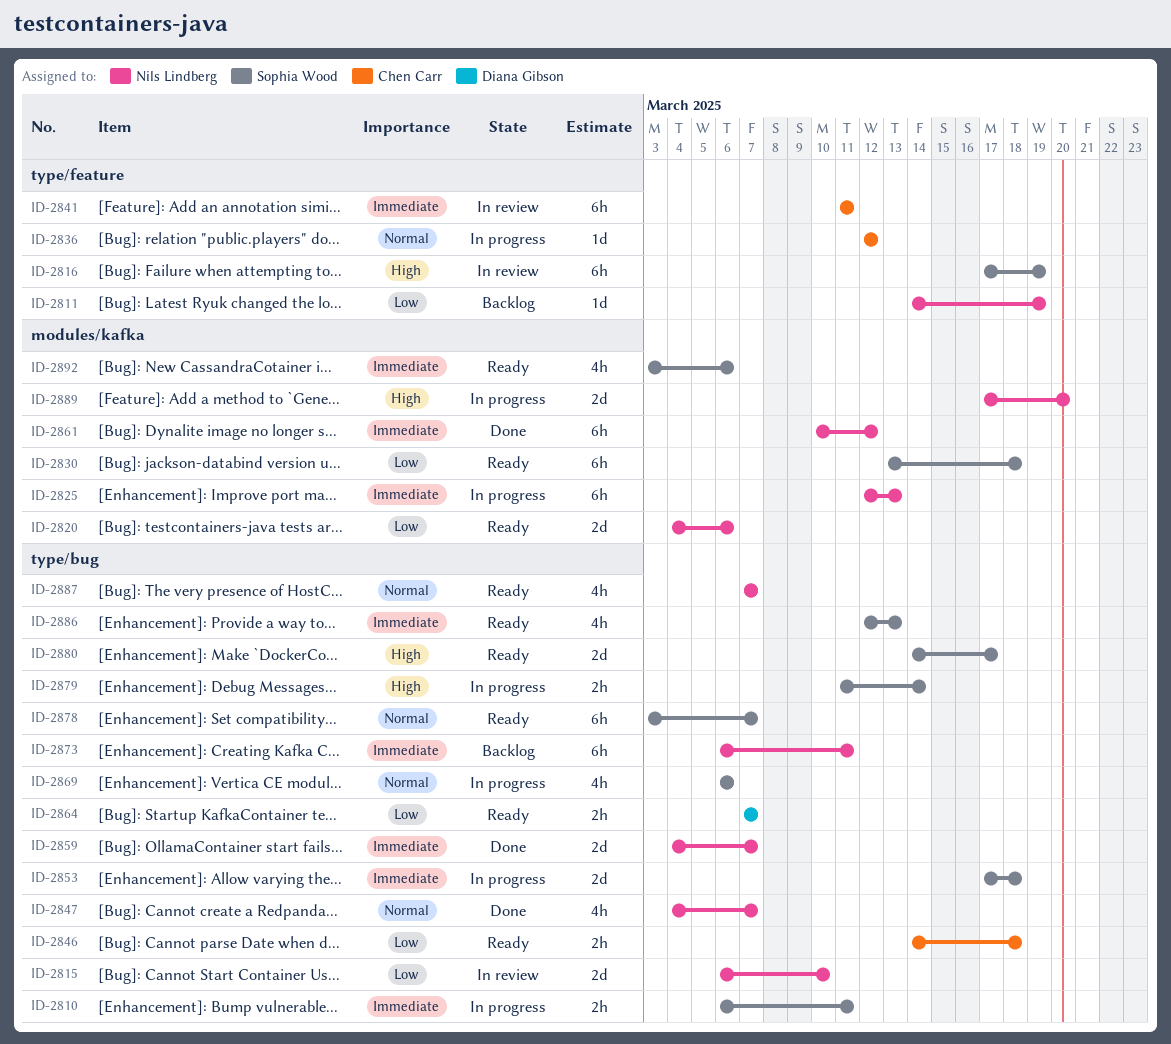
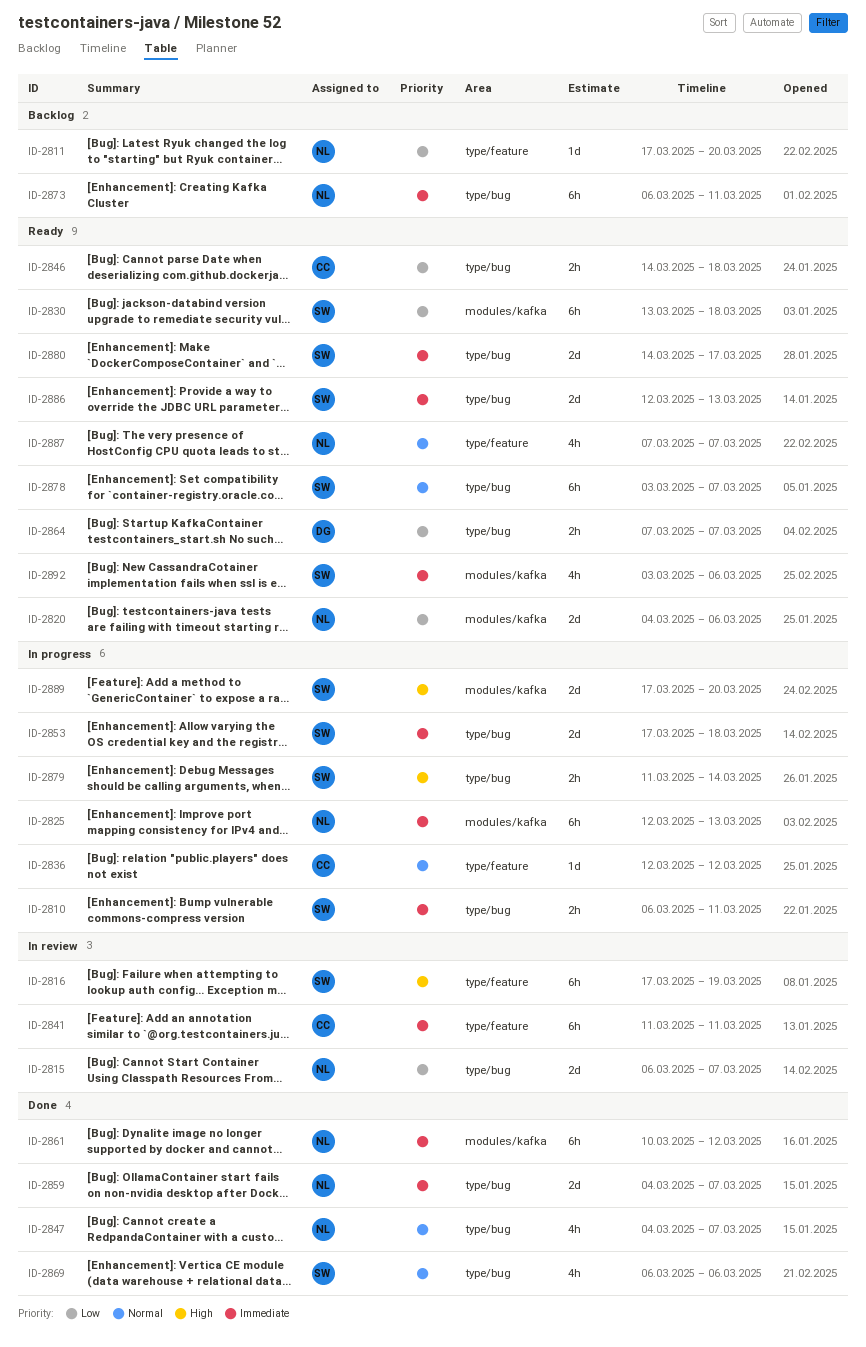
ID-2811, start: Mar 14 -> Mar 17
ID-2811, due: Mar 19 -> Mar 20
ID-2815, due: Mar 10 -> Mar 7
ID-2869, status: In progress -> Done
ID-2880, priority: High -> Immediate
ID-2886, estimate: 4h -> 2d
ID-2887, label: type/bug -> type/feature
ID-2889, owner: Nils Lindberg -> Sophia Wood

